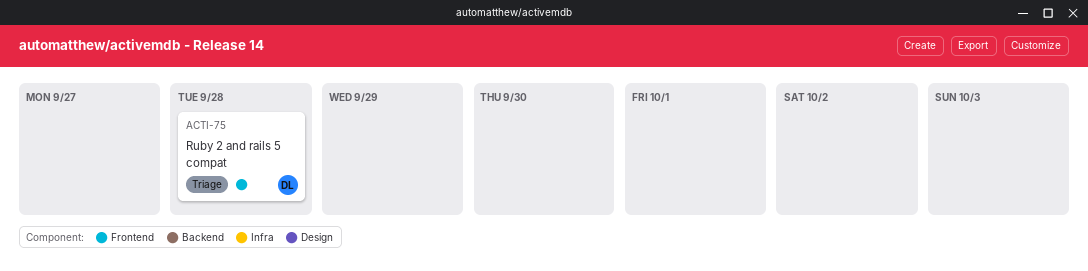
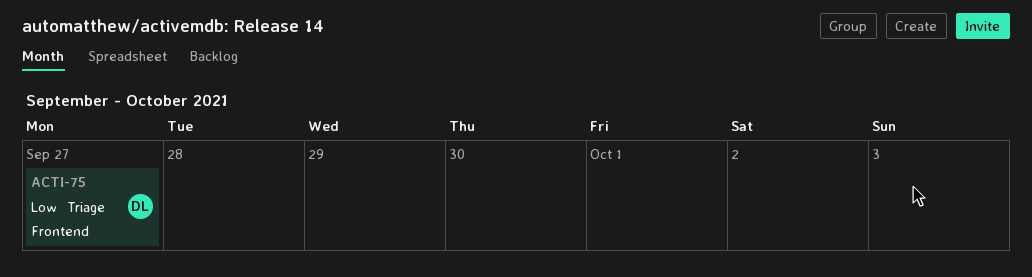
ACTI-75, due: Sep 28 -> Sep 27

